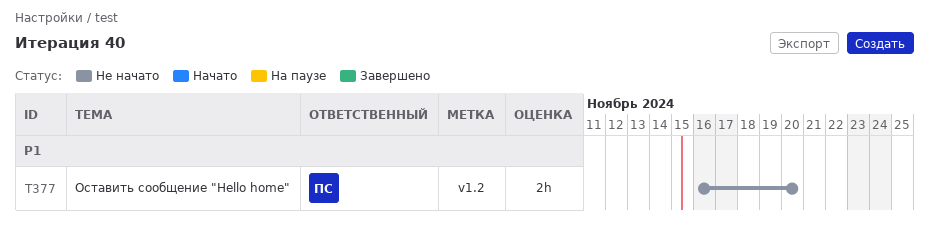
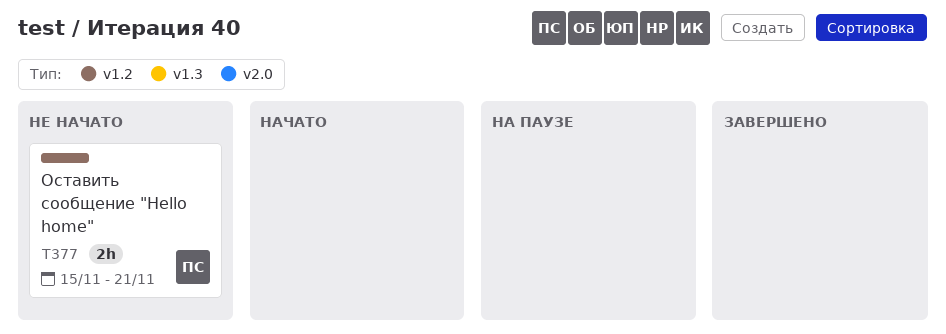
T377, start: Nov 16 -> Nov 15
T377, due: Nov 20 -> Nov 21

